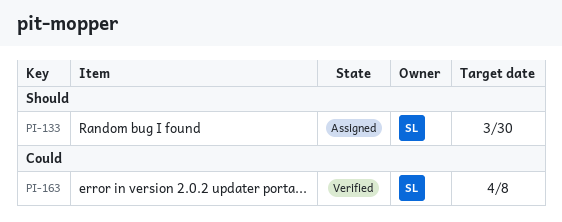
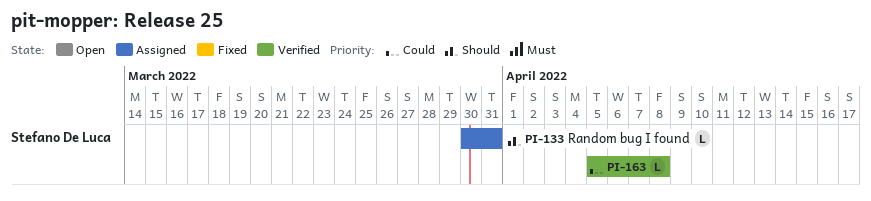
PI-133, due: Mar 30 -> Mar 31

